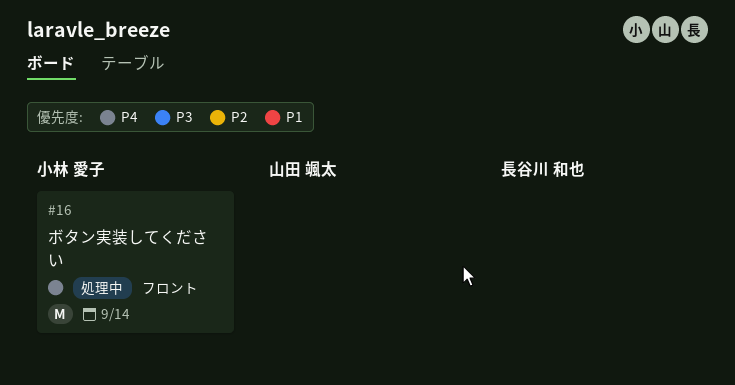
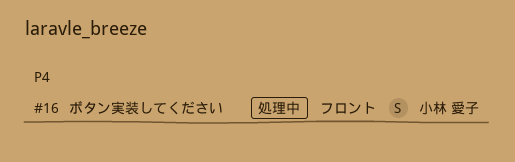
#16, estimate: M -> S

